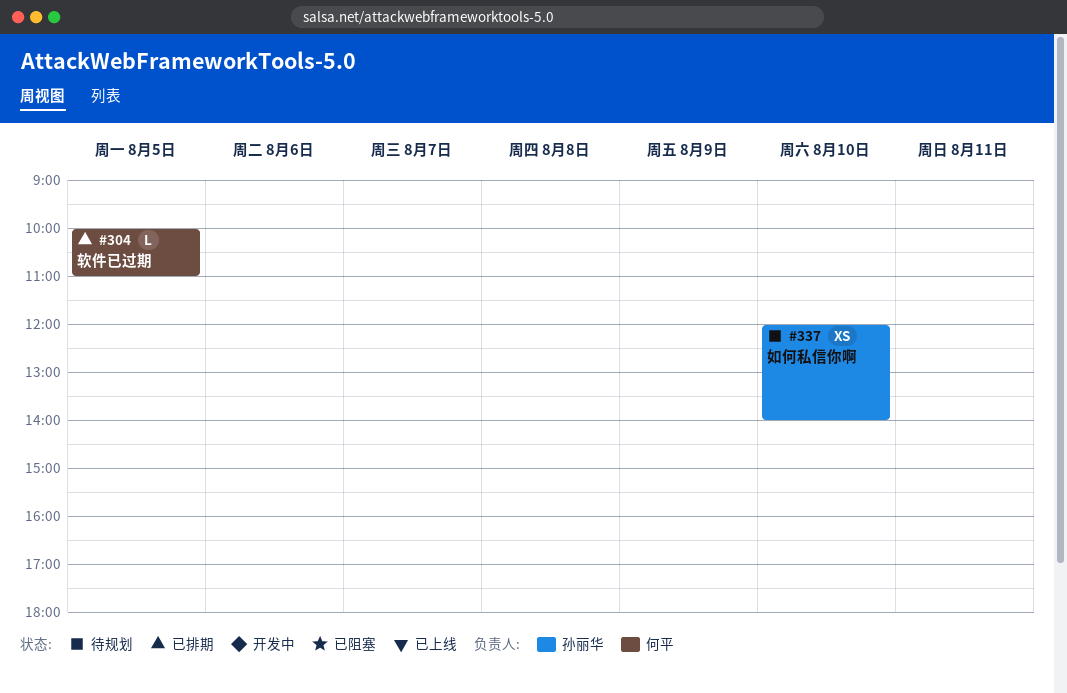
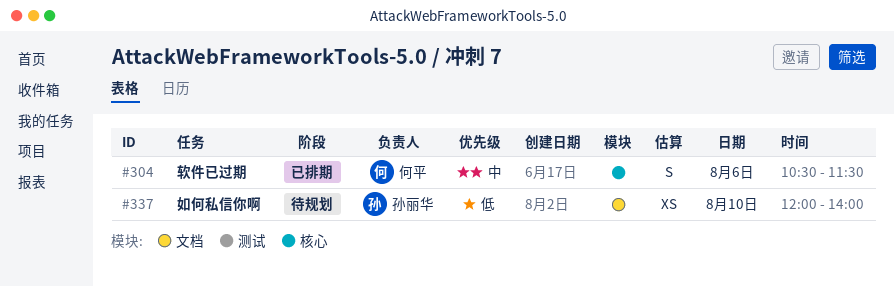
#304, estimate: L -> S
#304, day: Aug 5 -> Aug 6
#304, begins: 10:00 -> 10:30
#304, ends: 11:00 -> 11:30

